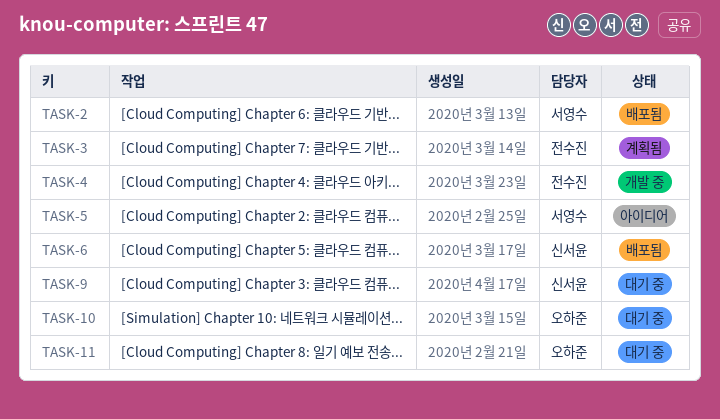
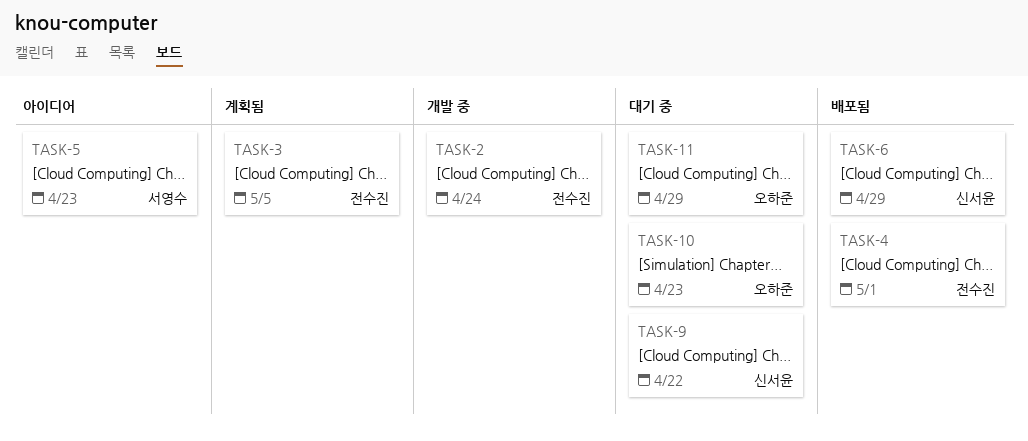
TASK-2, status: 배포됨 -> 개발 중
TASK-2, owner: 서영수 -> 전수진
TASK-4, status: 개발 중 -> 배포됨

